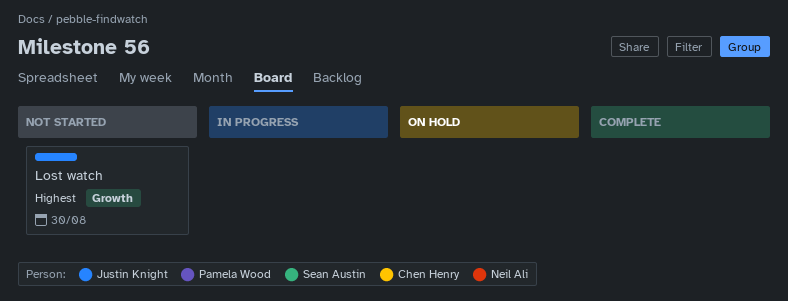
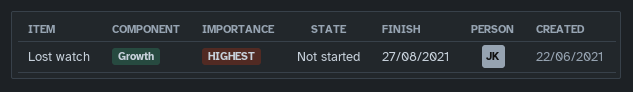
Lost watch, due: Aug 30 -> Aug 27

